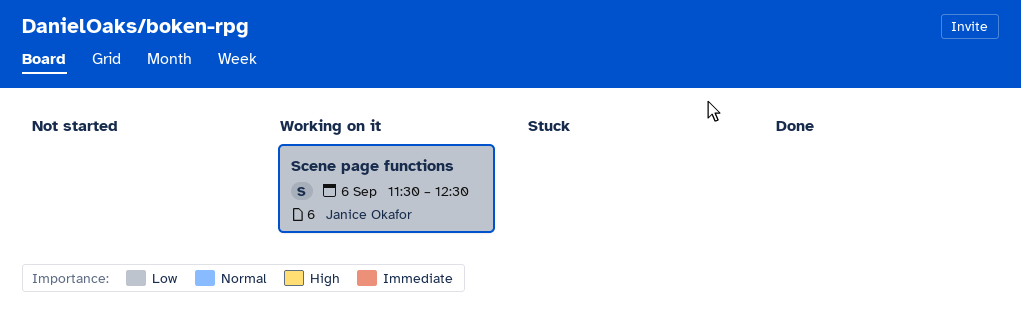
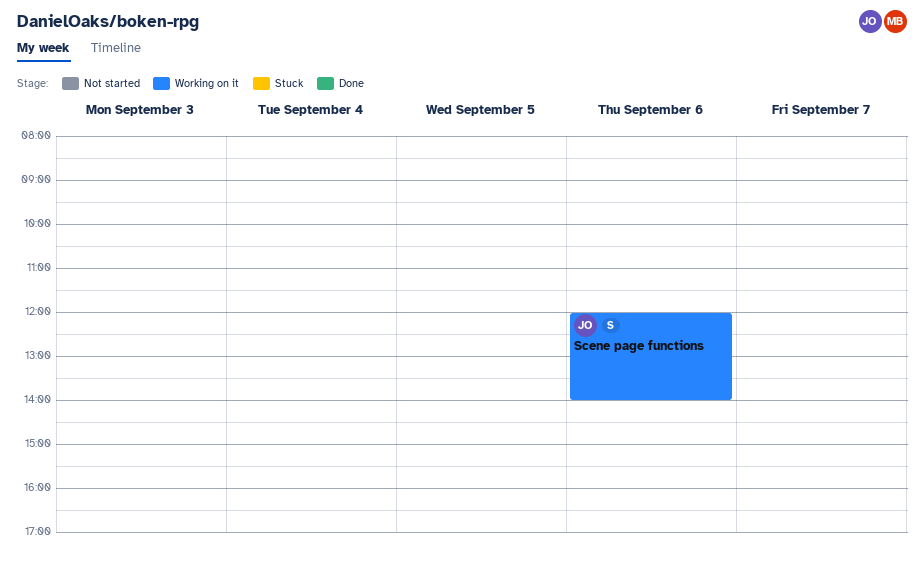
Scene page functions, begins: 11:30 -> 12:00
Scene page functions, ends: 12:30 -> 14:00

